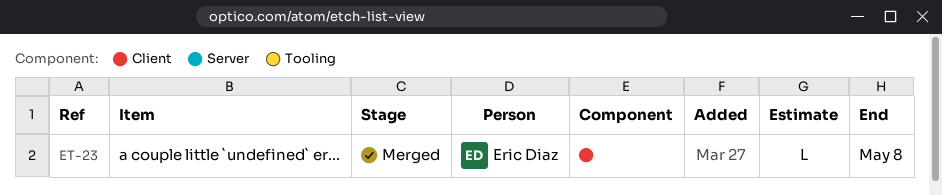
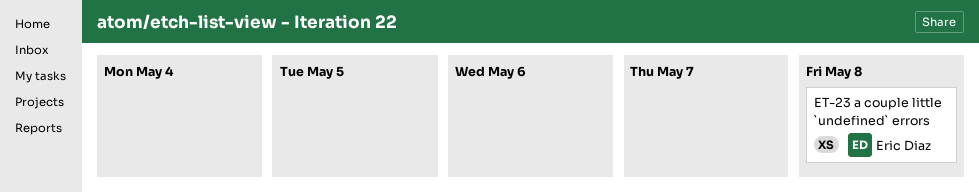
ET-23, estimate: L -> XS

